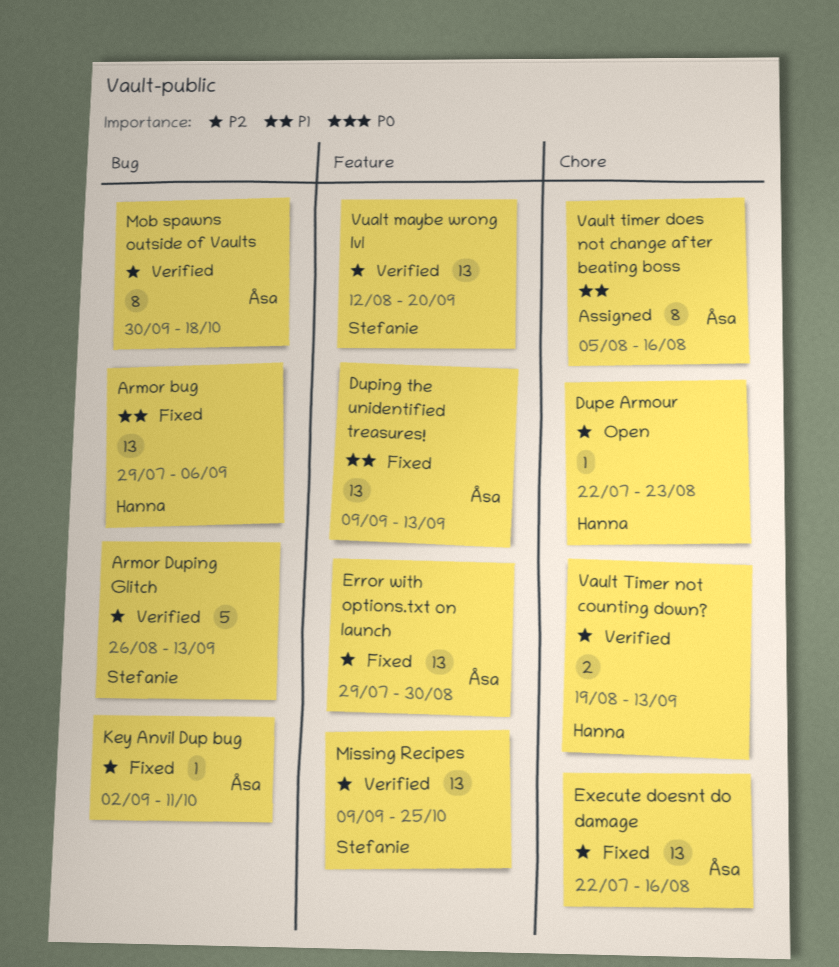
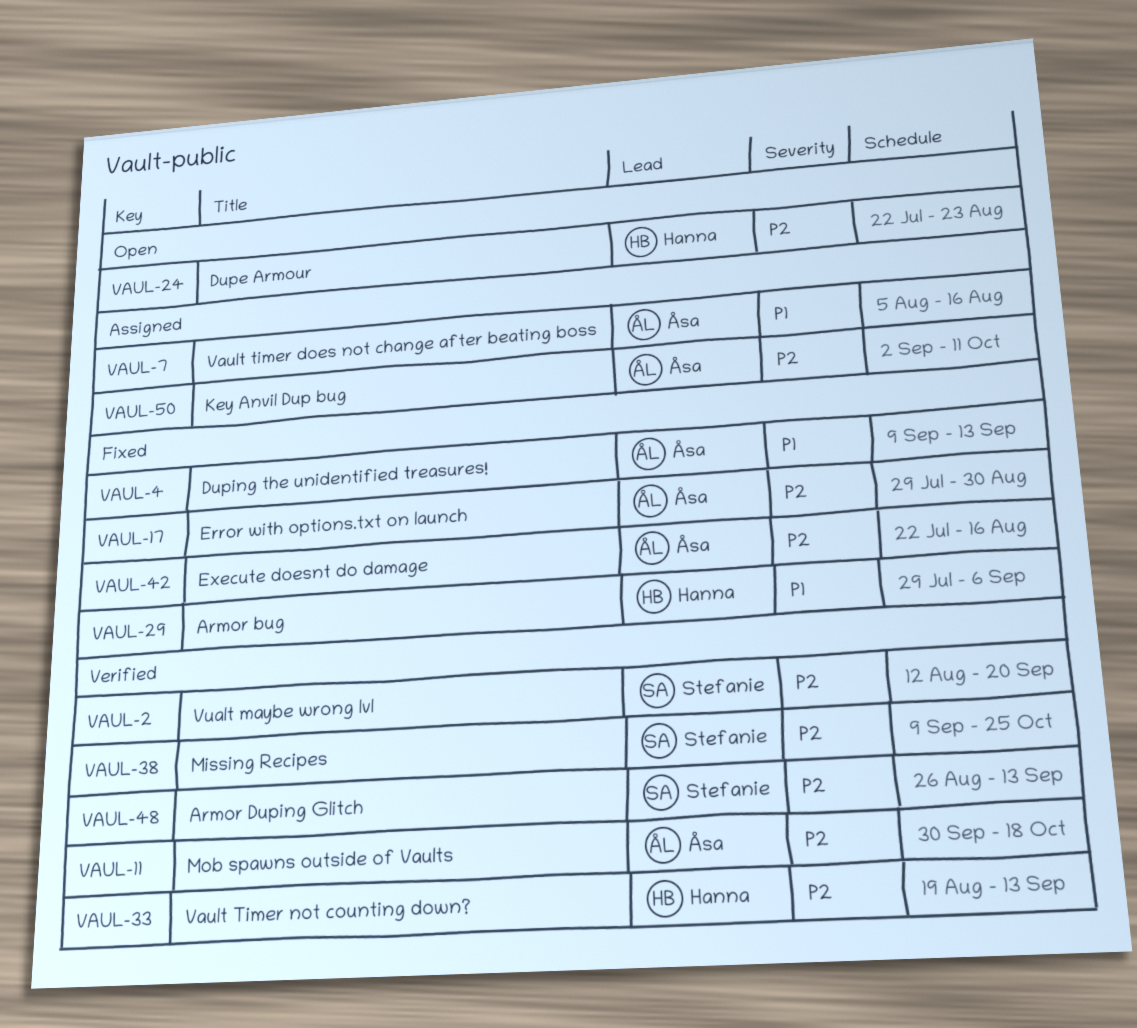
Key Anvil Dup bug, status: Fixed -> Assigned

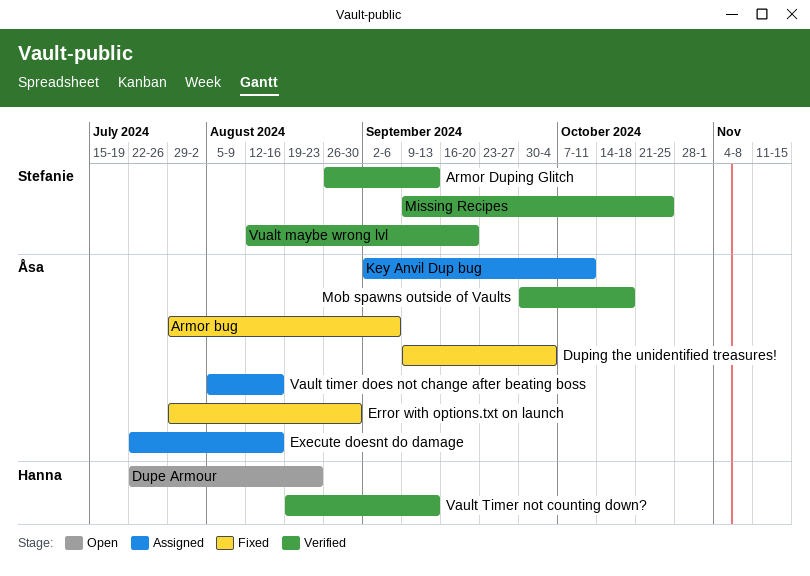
Armor bug, owner: Hanna -> Åsa
Duping the unidentified treasures!, due: Sep 13 -> Oct 4
Execute doesnt do damage, status: Fixed -> Assigned

